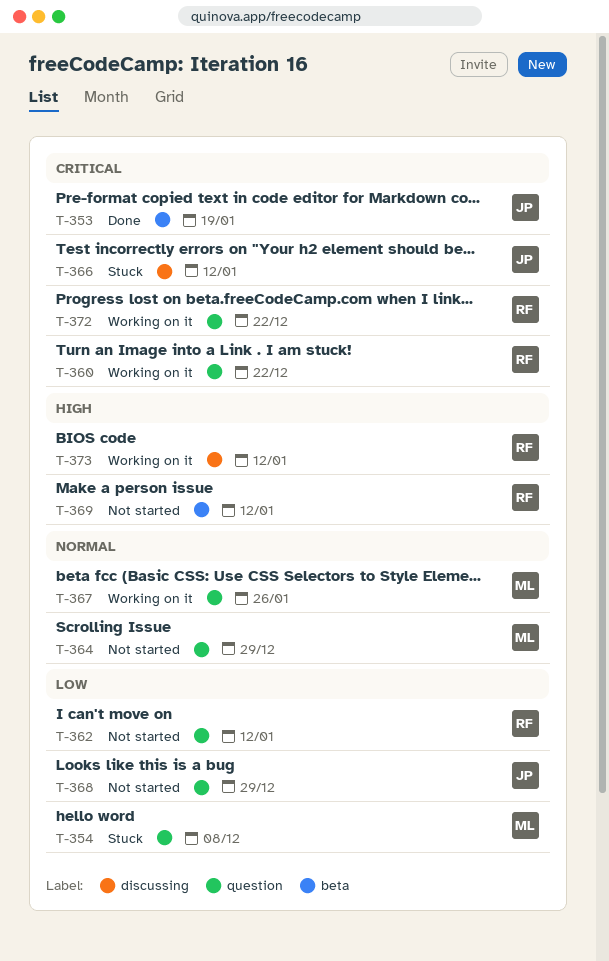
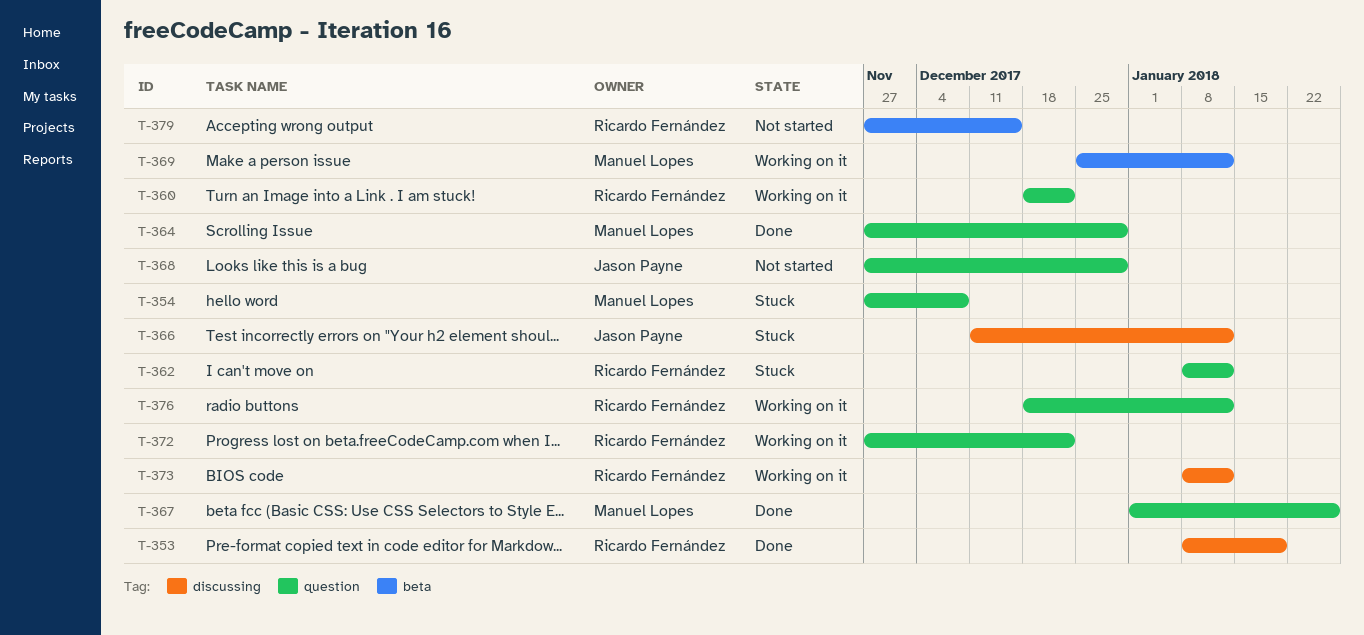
T-353, owner: Jason Payne -> Ricardo Fernández
T-353, label: beta -> discussing
T-362, status: Not started -> Stuck
T-364, status: Not started -> Done
T-367, status: Working on it -> Done
T-369, status: Not started -> Working on it
T-369, owner: Ricardo Fernández -> Manuel Lopes
T-376: none -> present
T-379: none -> present

